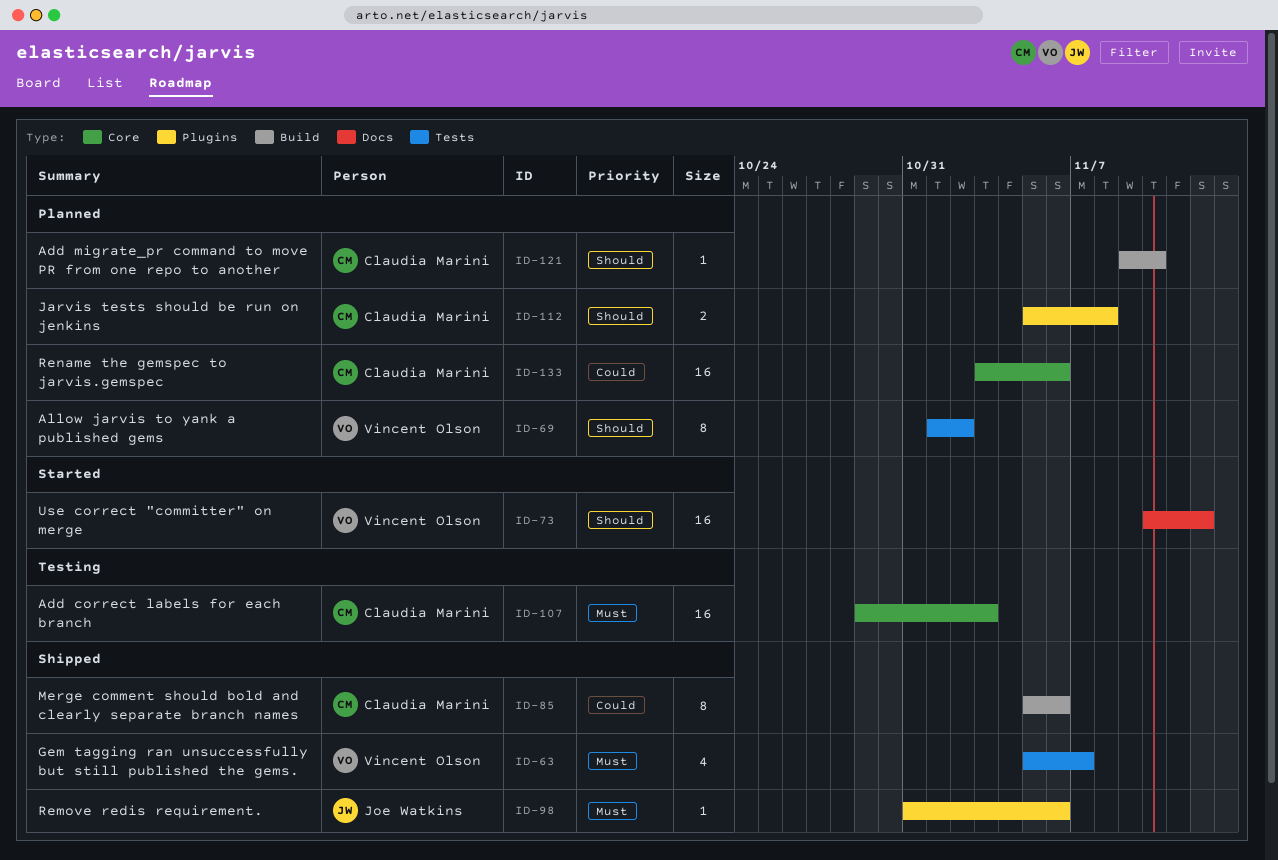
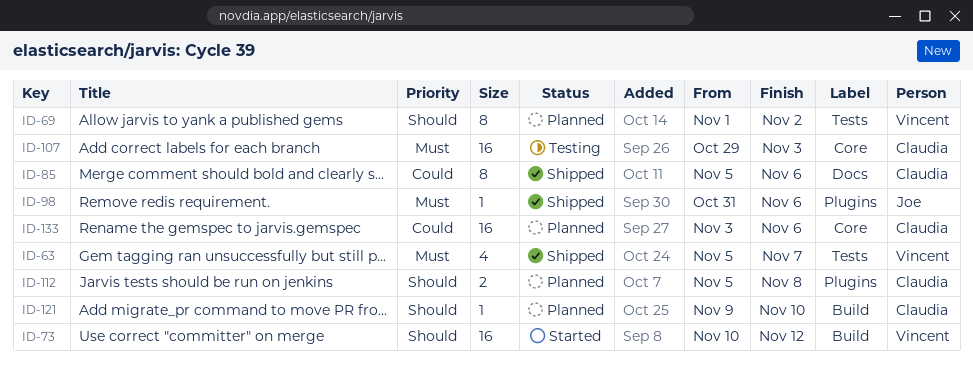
ID-73, label: Docs -> Build
ID-85, label: Build -> Docs

